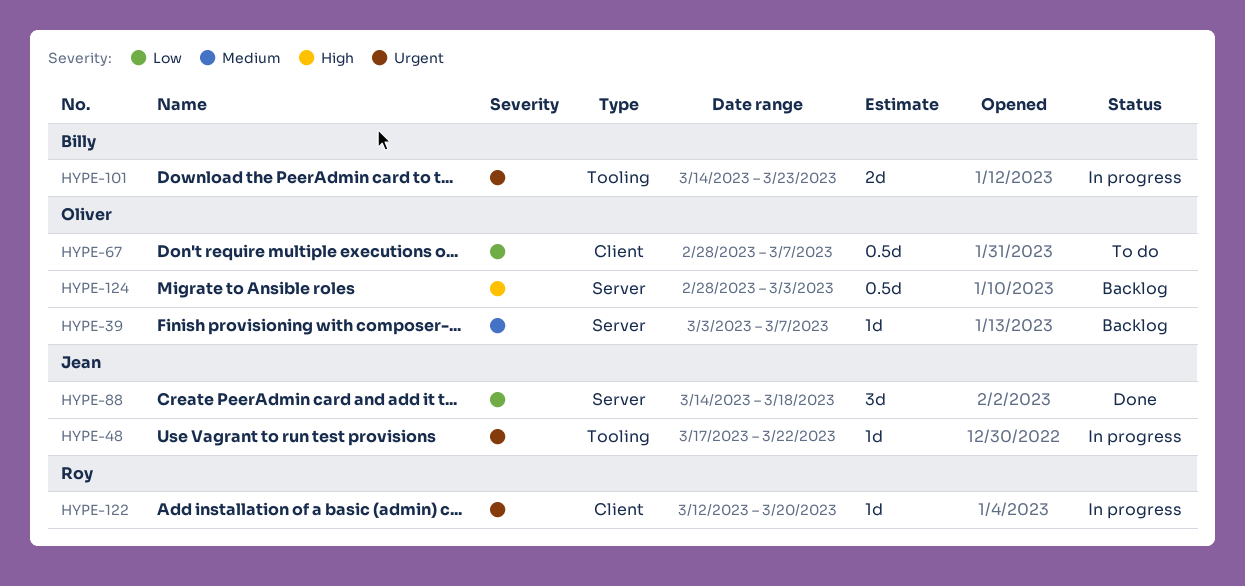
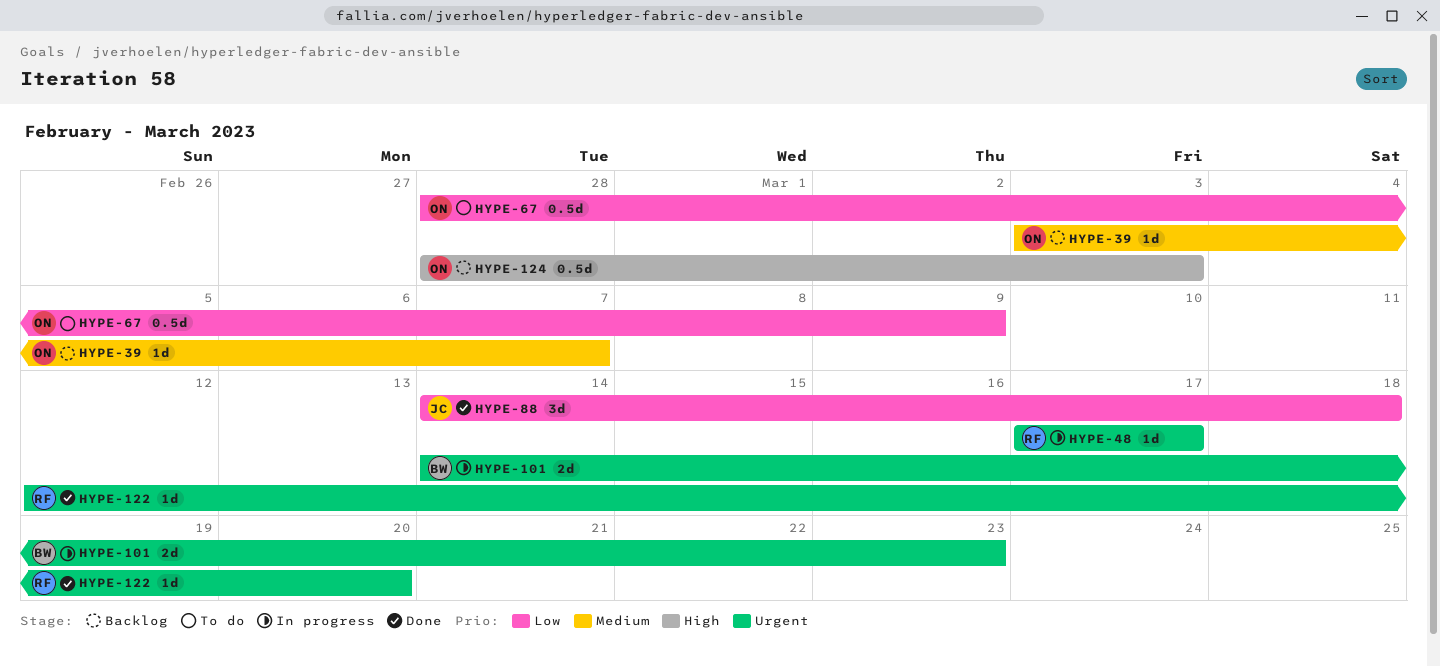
HYPE-48, owner: Jean -> Roy
HYPE-48, due: Mar 22 -> Mar 17
HYPE-67, due: Mar 7 -> Mar 9
HYPE-122, status: In progress -> Done

